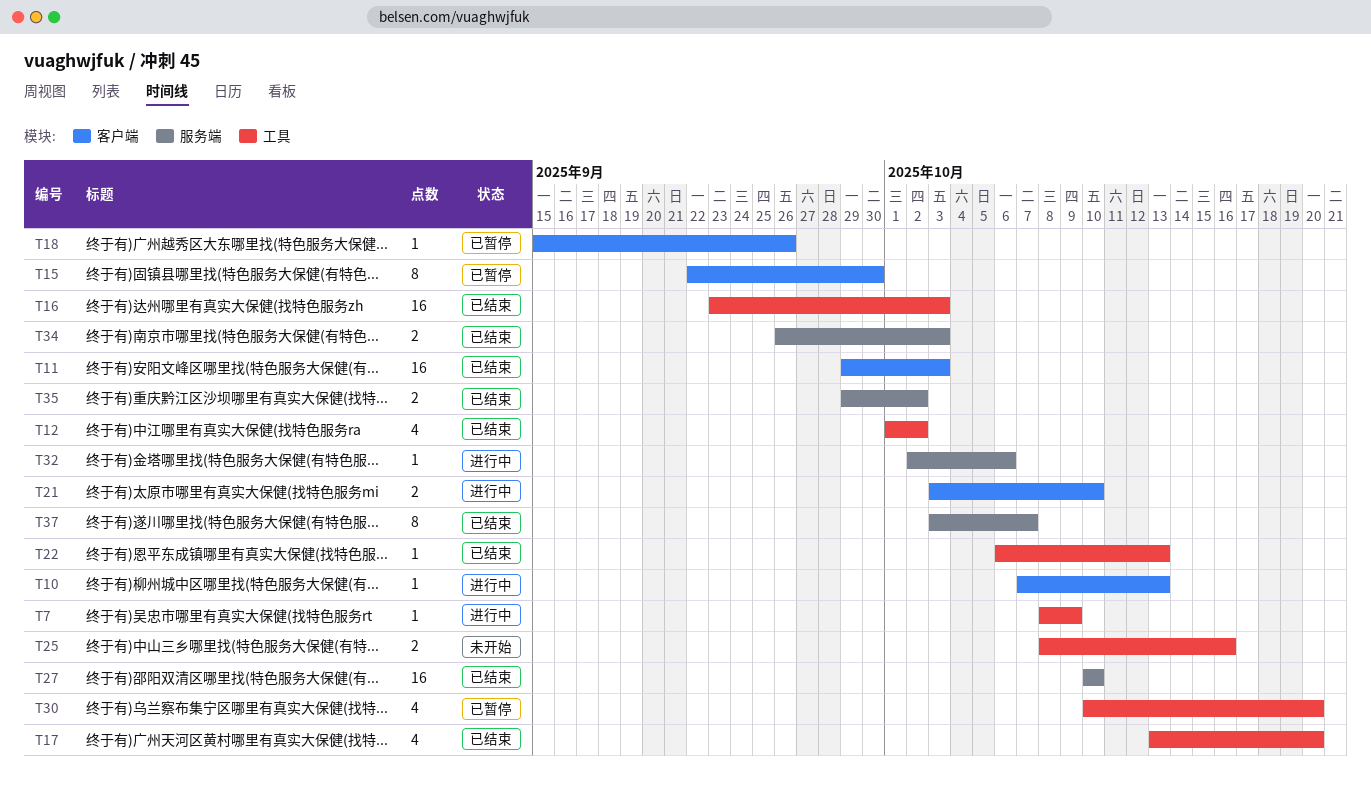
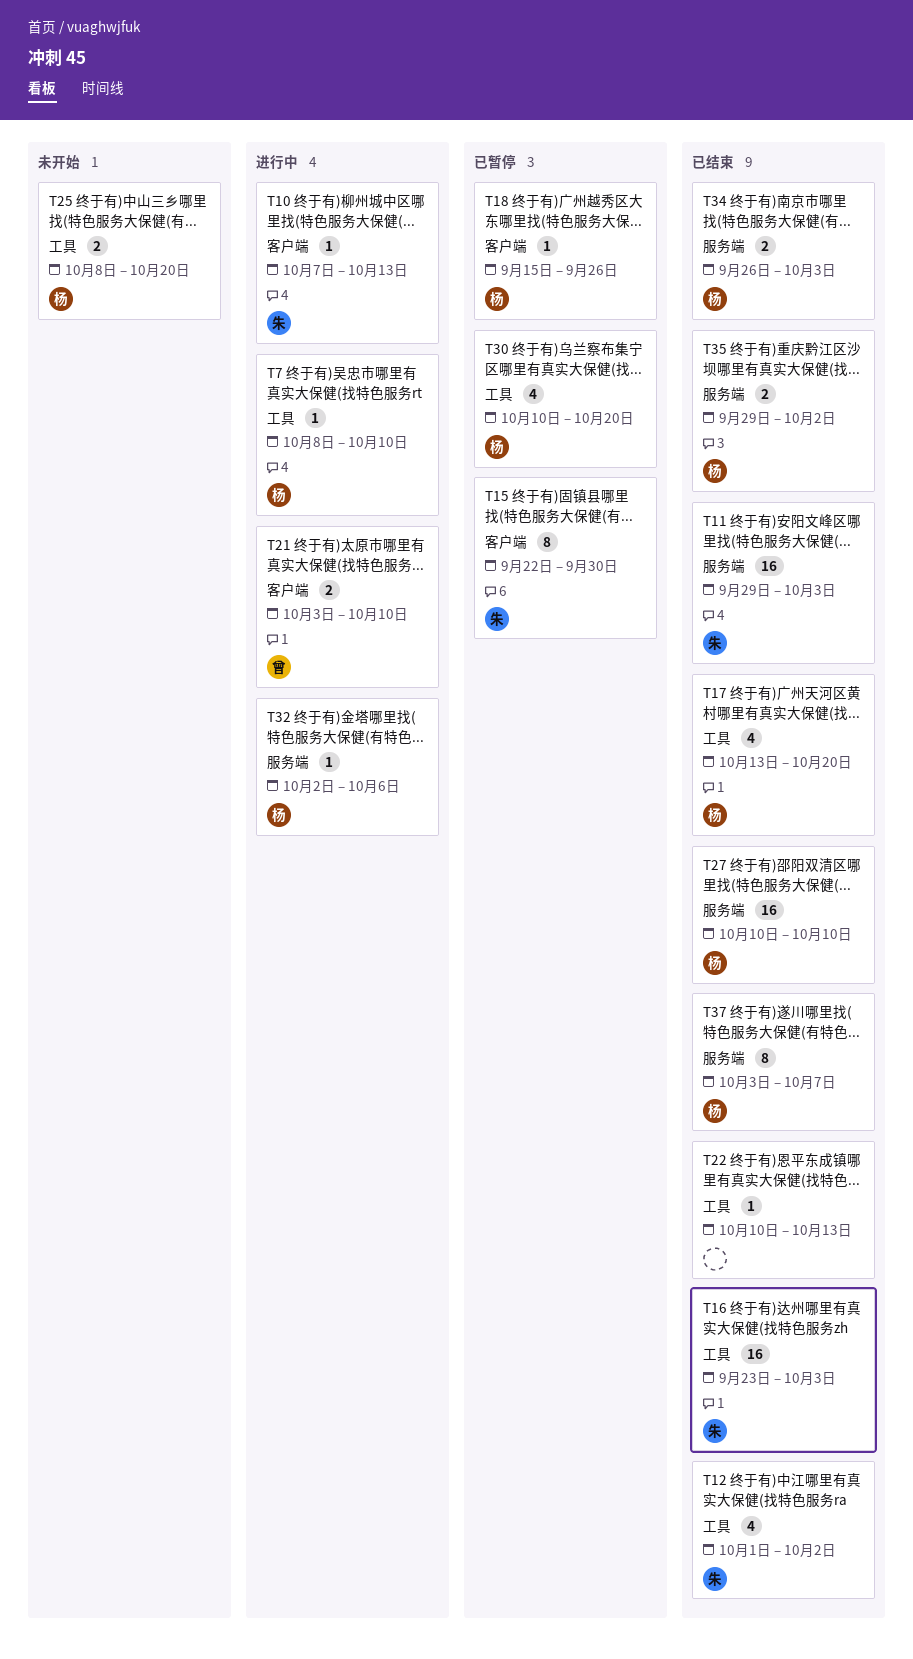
T7, due: Oct 9 -> Oct 10
T11, label: 客户端 -> 服务端
T22, start: Oct 6 -> Oct 10
T25, due: Oct 16 -> Oct 20

